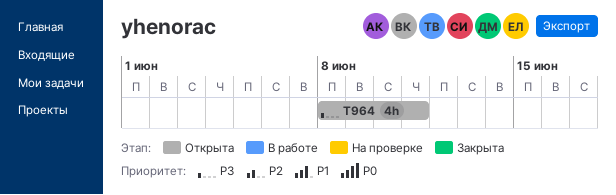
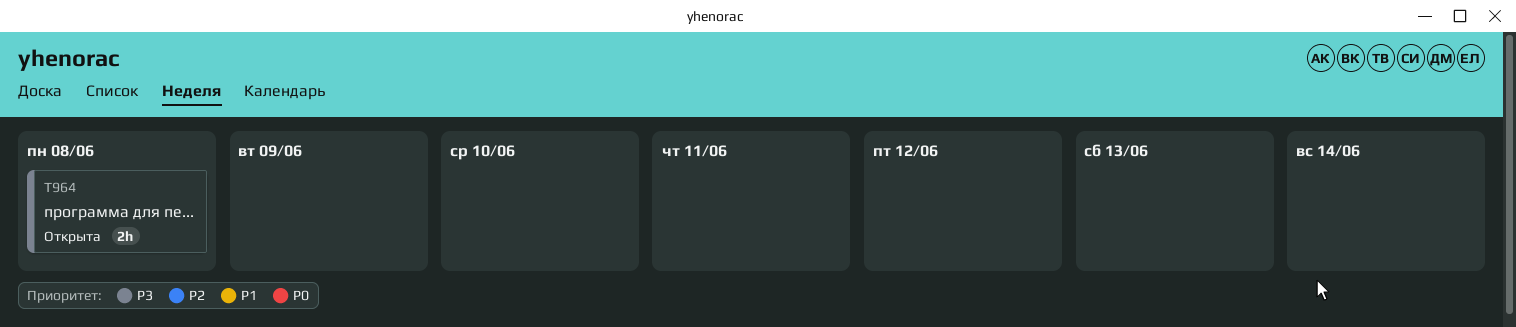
T964, estimate: 4h -> 2h
T964, due: Jun 11 -> Jun 8

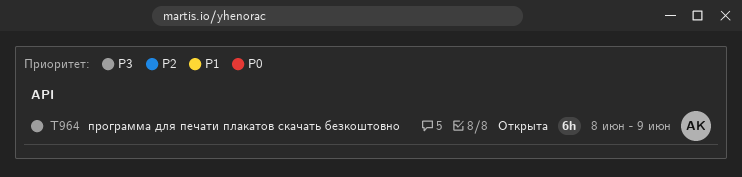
T964, estimate: 2h -> 6h
T964, due: Jun 8 -> Jun 9

